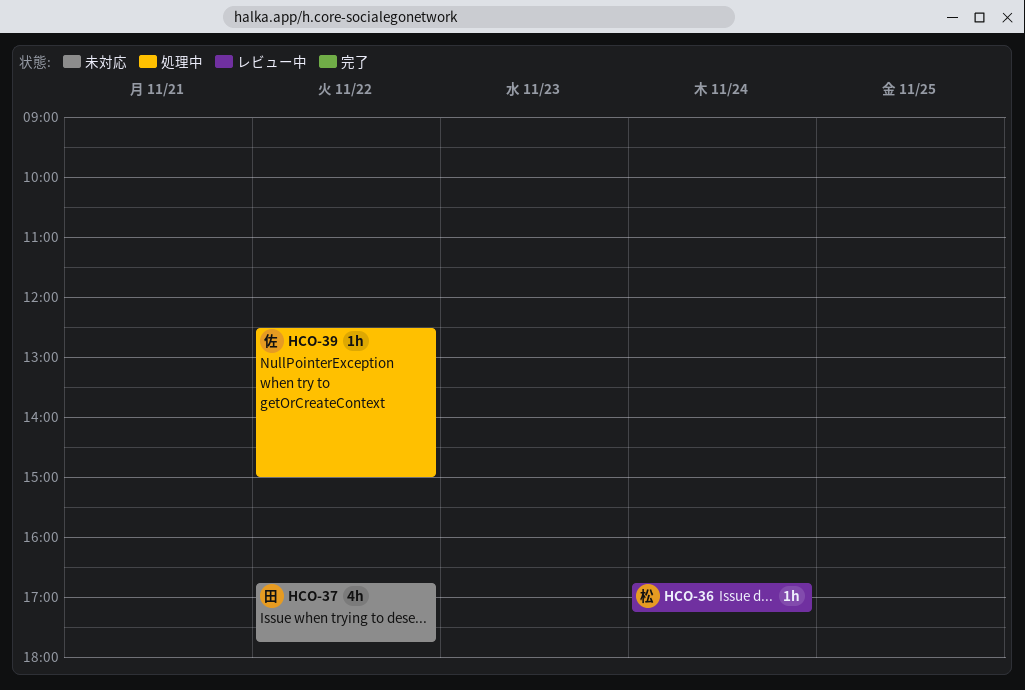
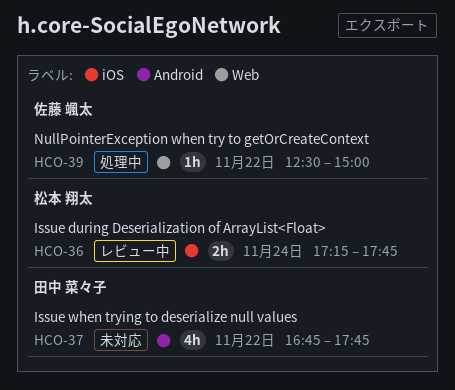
HCO-36, estimate: 1h -> 2h
HCO-36, begins: 16:45 -> 17:15
HCO-36, ends: 17:15 -> 17:45

